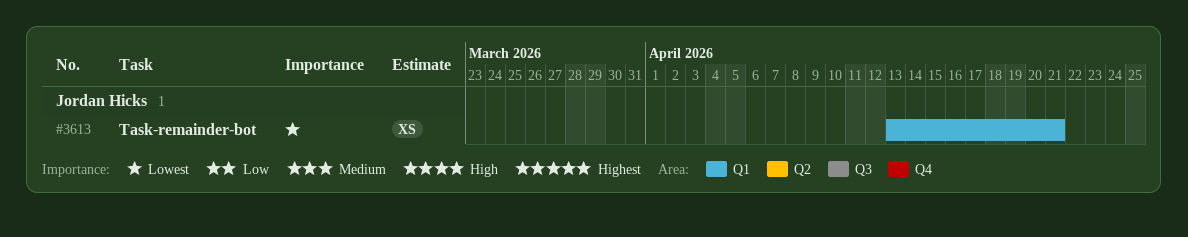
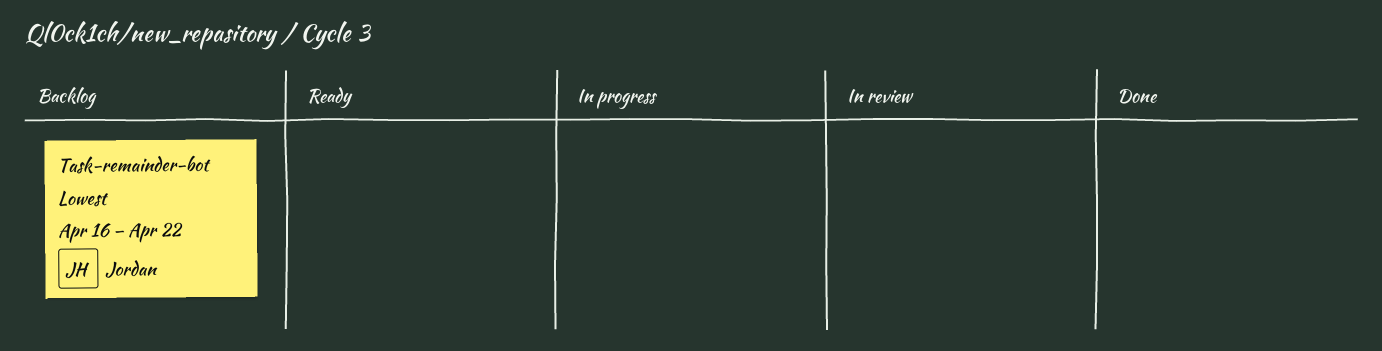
Task-remainder-bot, start: Apr 13 -> Apr 16
Task-remainder-bot, due: Apr 21 -> Apr 22

